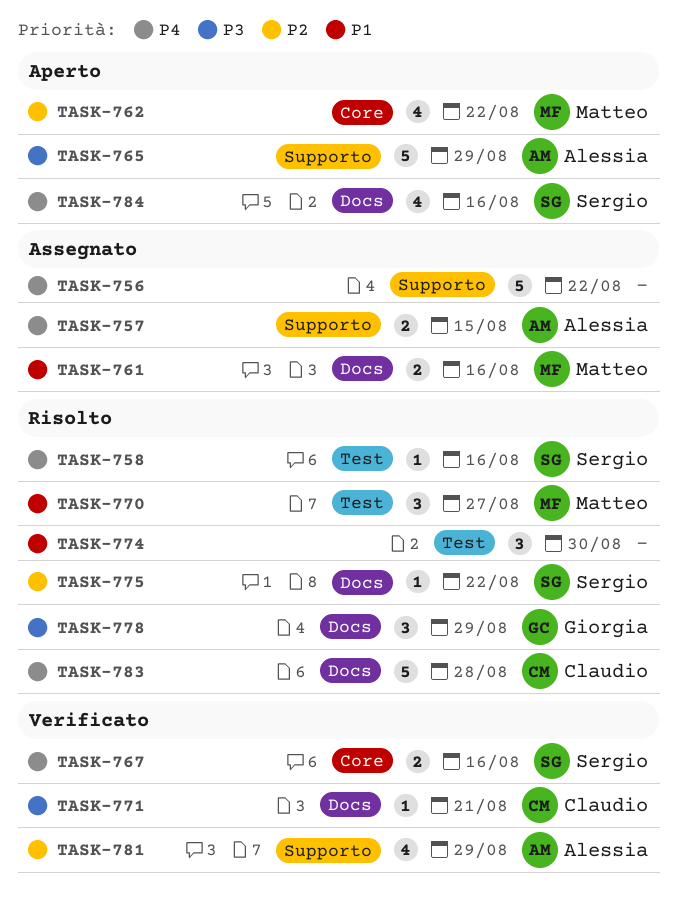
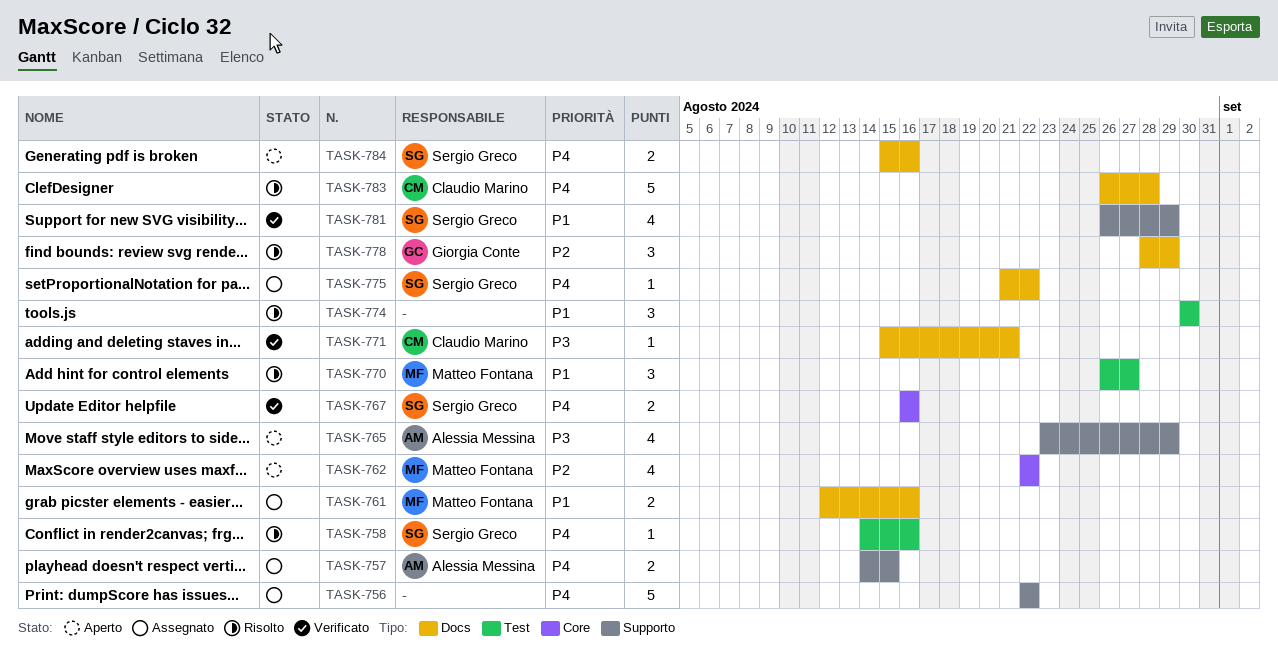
TASK-765, estimate: 5 -> 4
TASK-775, status: Risolto -> Assegnato
TASK-775, priority: P2 -> P4
TASK-778, priority: P3 -> P2
TASK-781, owner: Alessia Messina -> Sergio Greco
TASK-781, priority: P2 -> P1
TASK-784, estimate: 4 -> 2

